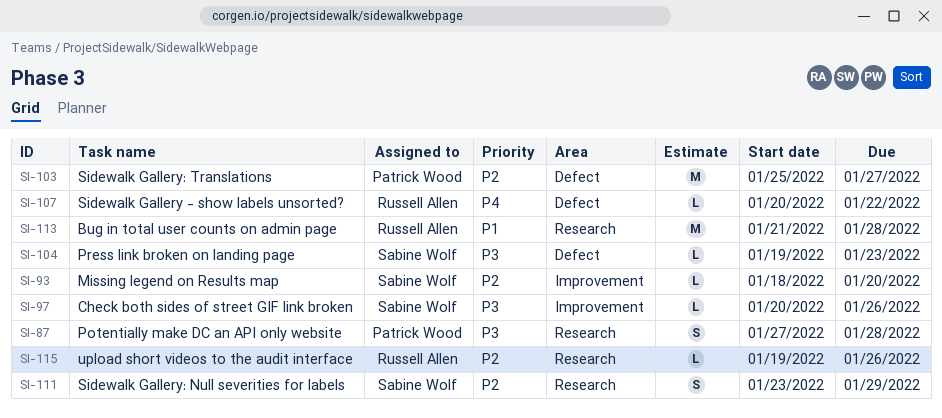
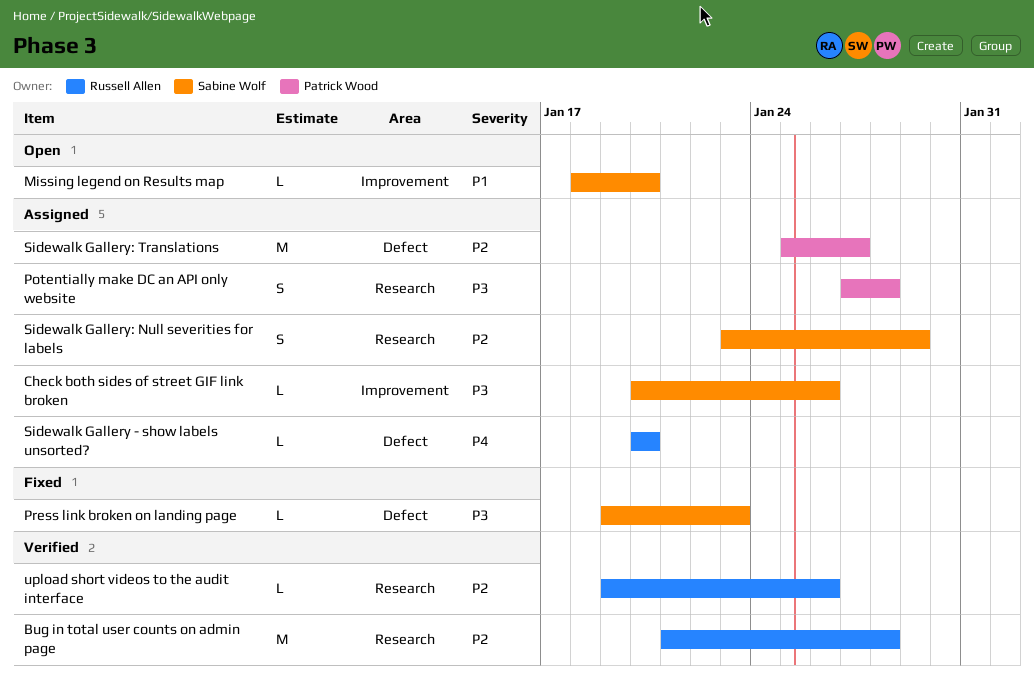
Bug in total user counts on admin page, priority: P1 -> P2
Missing legend on Results map, priority: P2 -> P1
Sidewalk Gallery - show labels unsorted?, due: Jan 22 -> Jan 20

